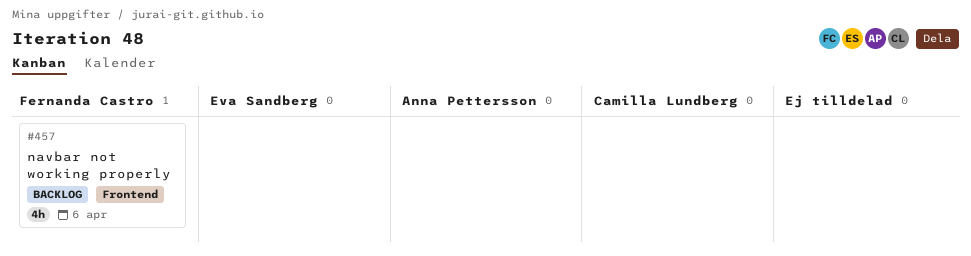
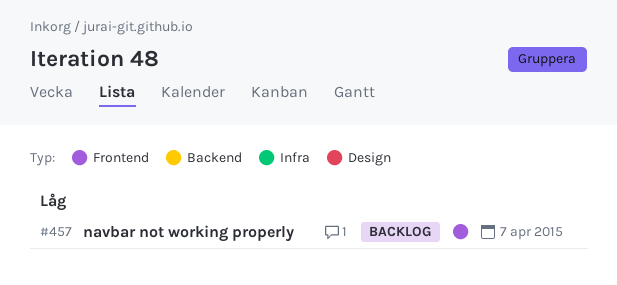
#457, due: Apr 6 -> Apr 7

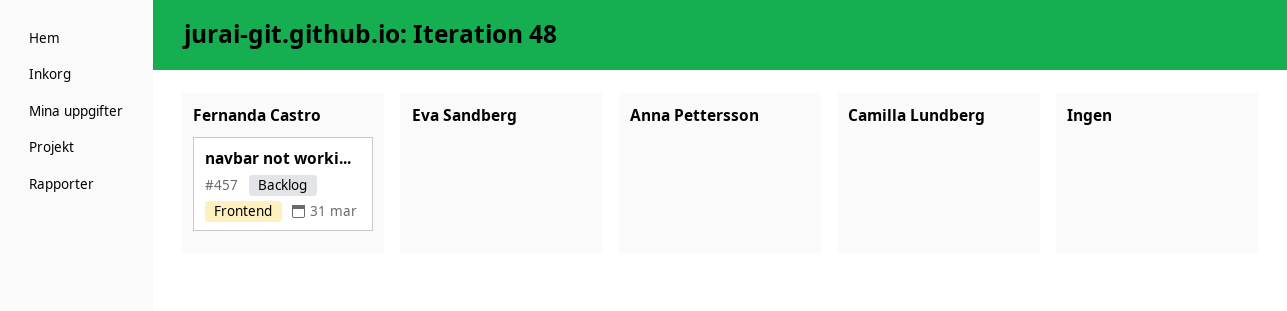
#457, due: Apr 7 -> Mar 31

